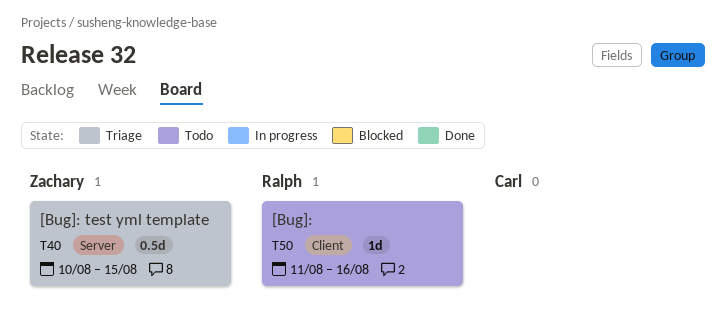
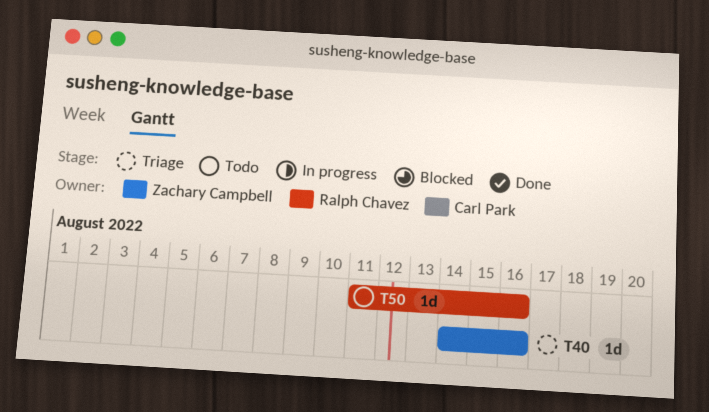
T40, estimate: 0.5d -> 1d
T40, start: Aug 10 -> Aug 14
T40, due: Aug 15 -> Aug 16

